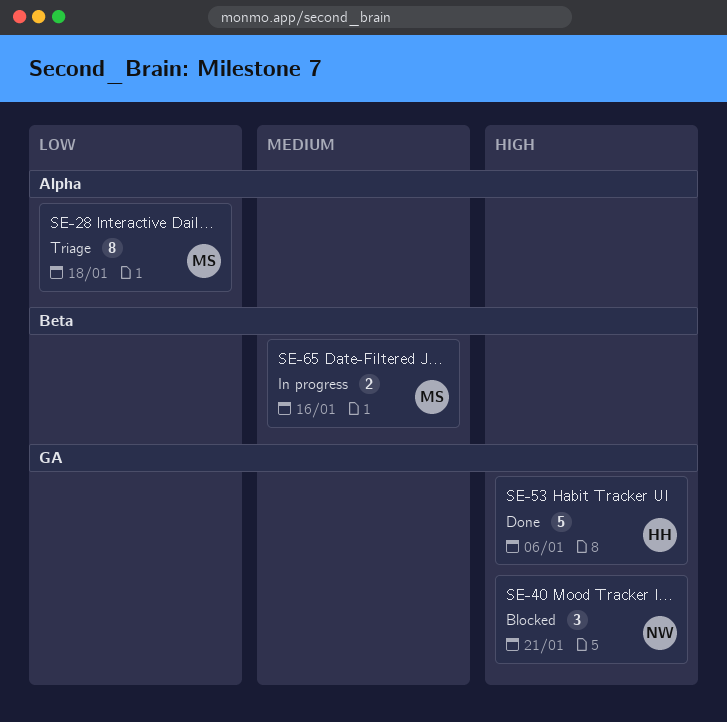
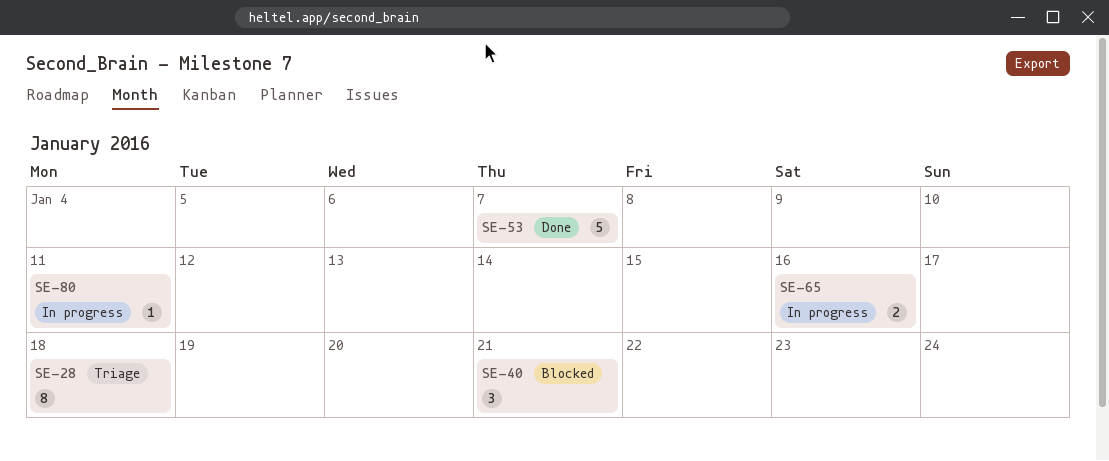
SE-53, due: Jan 6 -> Jan 7
SE-80: none -> present

